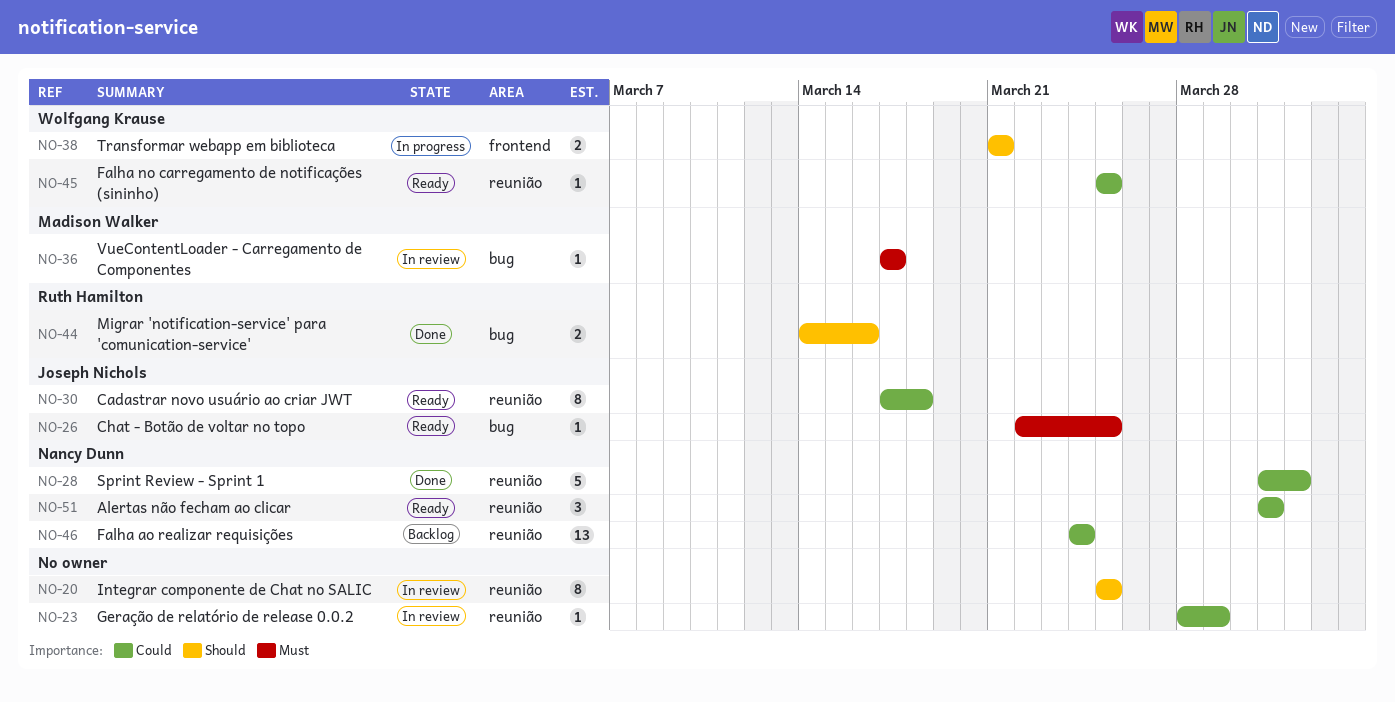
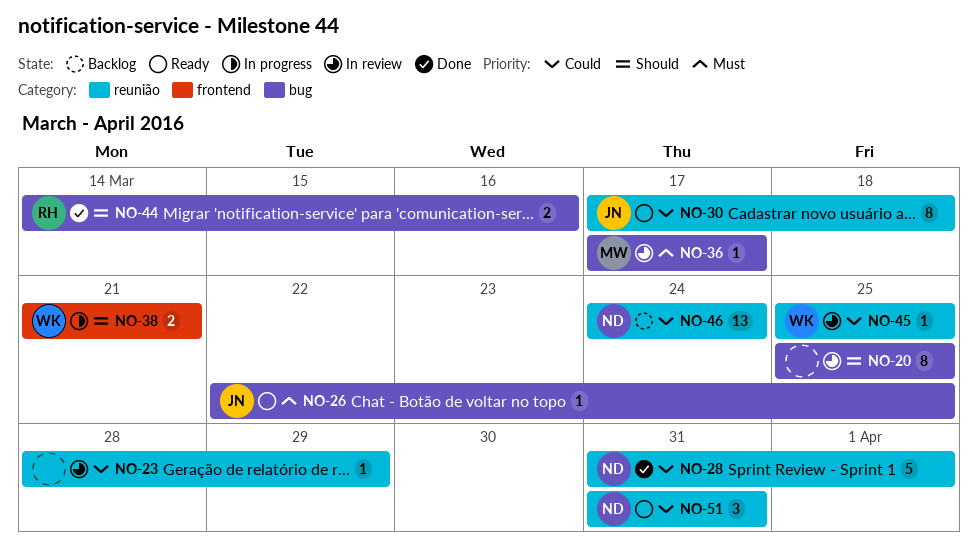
NO-20, label: reunião -> bug
NO-45, status: Ready -> In review

